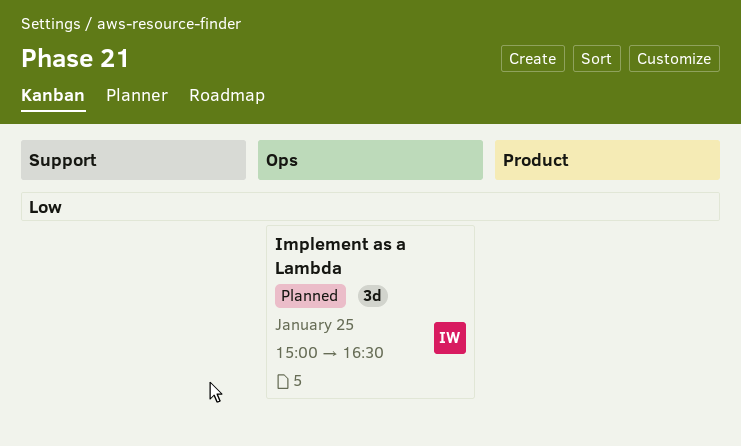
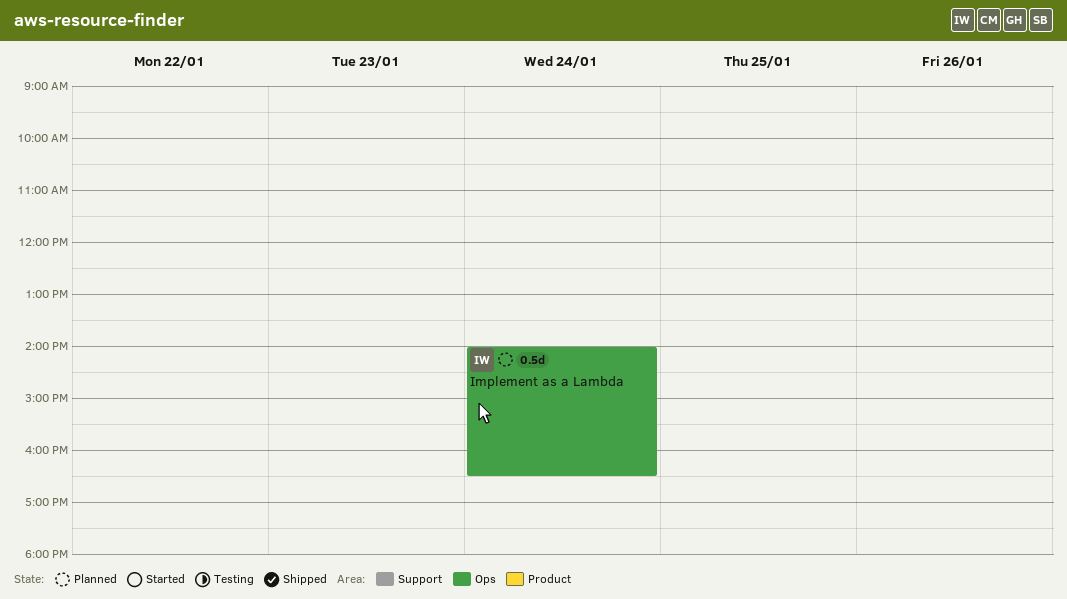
Implement as a Lambda, estimate: 3d -> 0.5d
Implement as a Lambda, day: Jan 25 -> Jan 24
Implement as a Lambda, begins: 15:00 -> 14:00

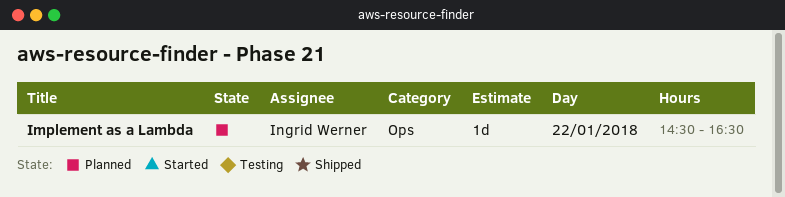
Implement as a Lambda, estimate: 0.5d -> 1d
Implement as a Lambda, day: Jan 24 -> Jan 22
Implement as a Lambda, begins: 14:00 -> 14:30

